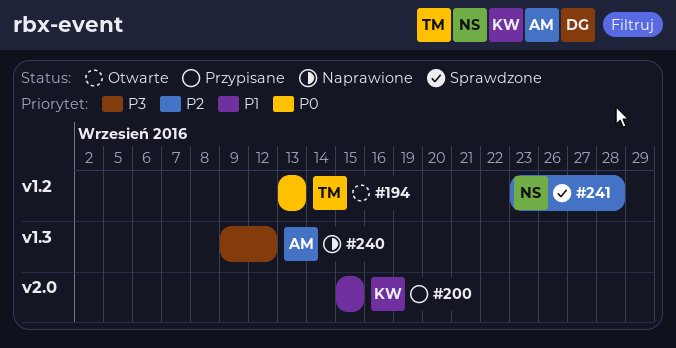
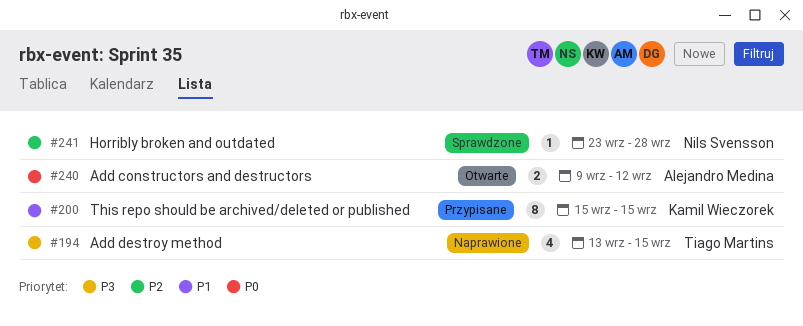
#194, status: Otwarte -> Naprawione
#194, priority: P0 -> P3
#194, due: Sep 13 -> Sep 15
#240, status: Naprawione -> Otwarte
#240, priority: P3 -> P0

